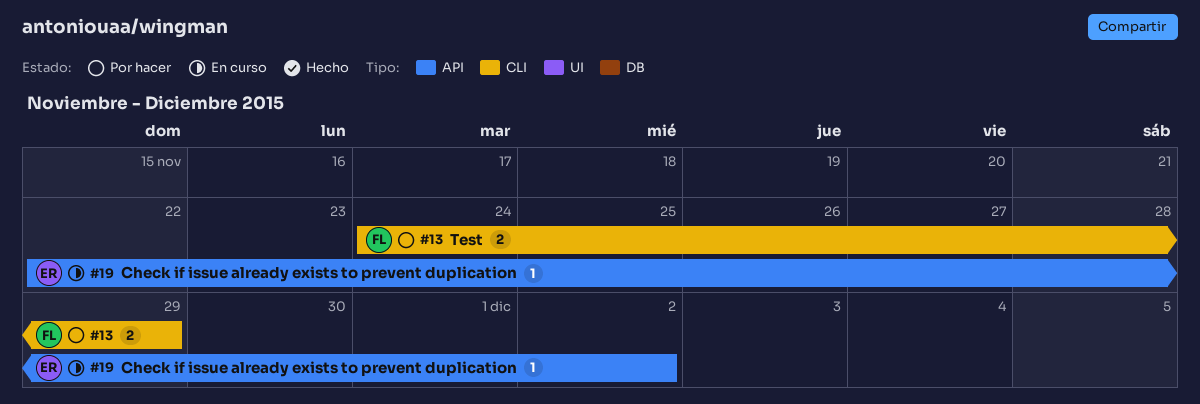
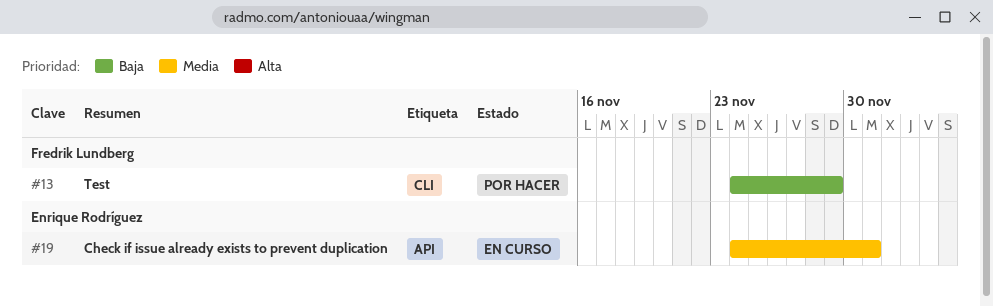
#19, start: Nov 22 -> Nov 24
#19, due: Dec 2 -> Dec 1

